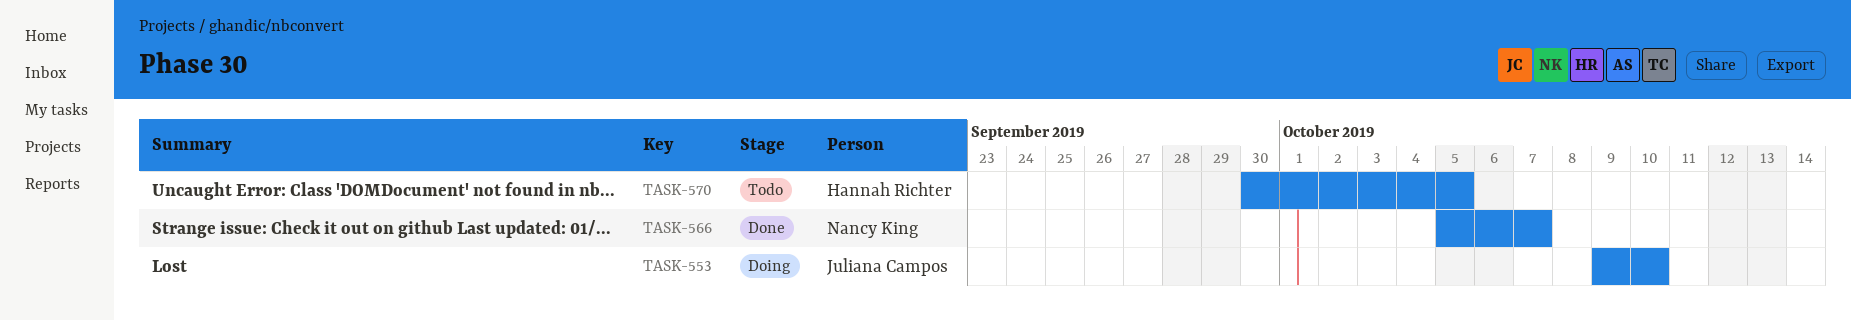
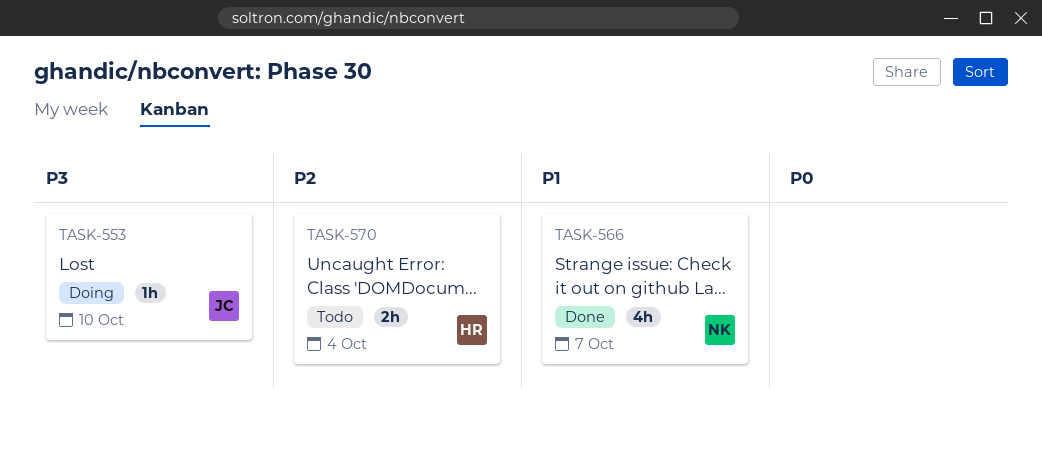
TASK-570, due: Oct 5 -> Oct 4

